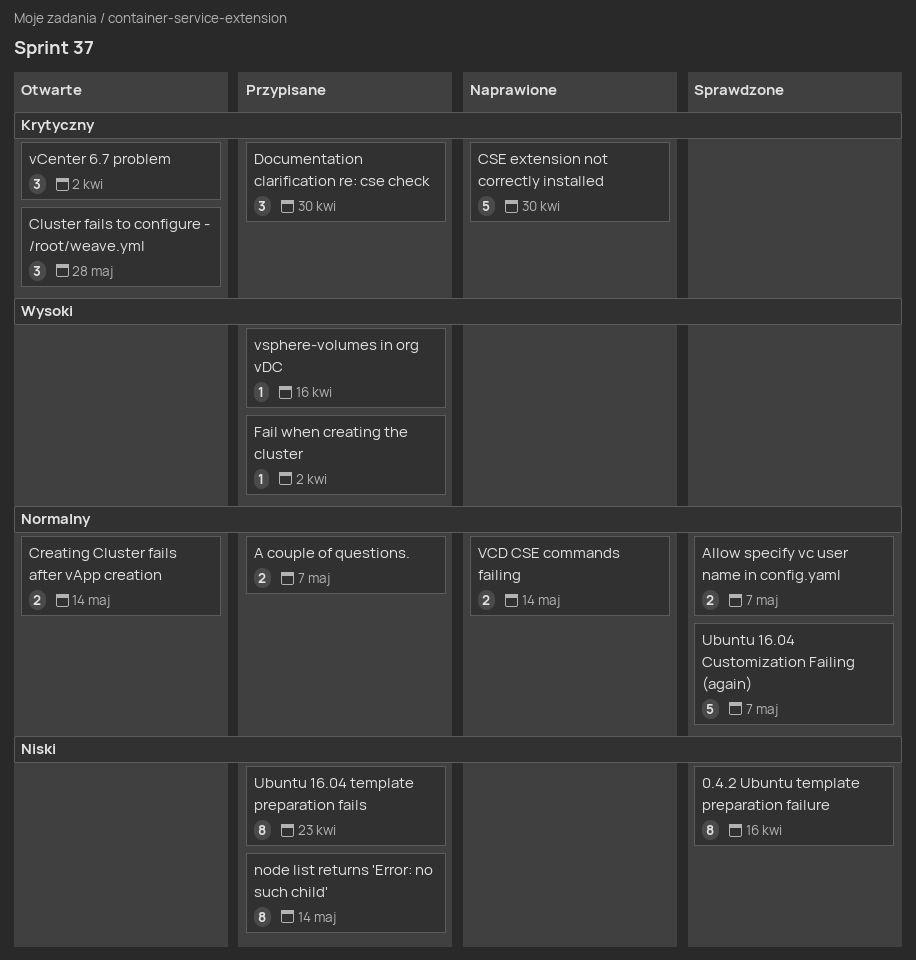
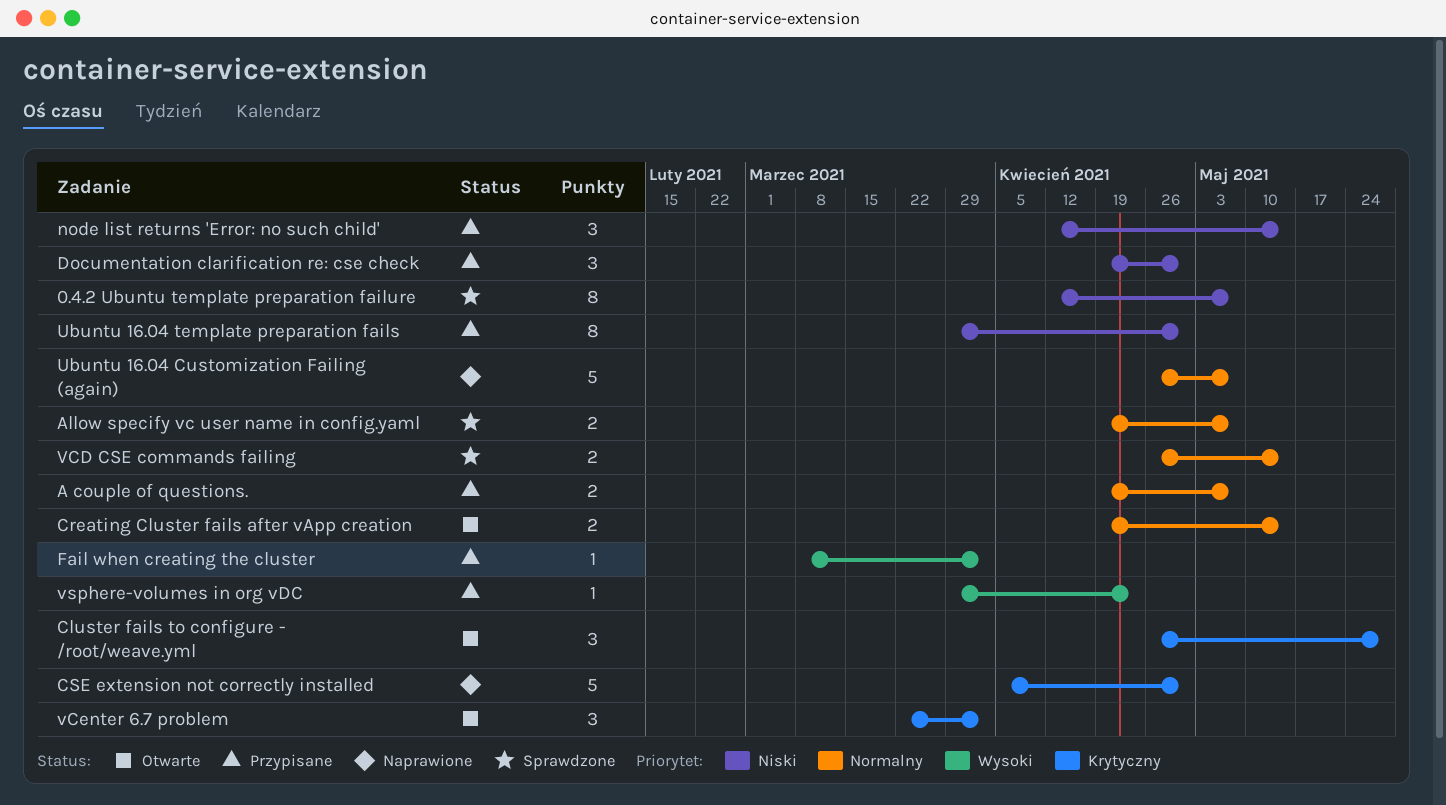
0.4.2 Ubuntu template preparation failure, due: Apr 16 -> May 7
Documentation clarification re: cse check, priority: Krytyczny -> Niski
node list returns 'Error: no such child', estimate: 8 -> 3
Ubuntu 16.04 Customization Failing (again), status: Sprawdzone -> Naprawione
Ubuntu 16.04 template preparation fails, due: Apr 23 -> Apr 30
VCD CSE commands failing, status: Naprawione -> Sprawdzone
vsphere-volumes in org vDC, due: Apr 16 -> Apr 23

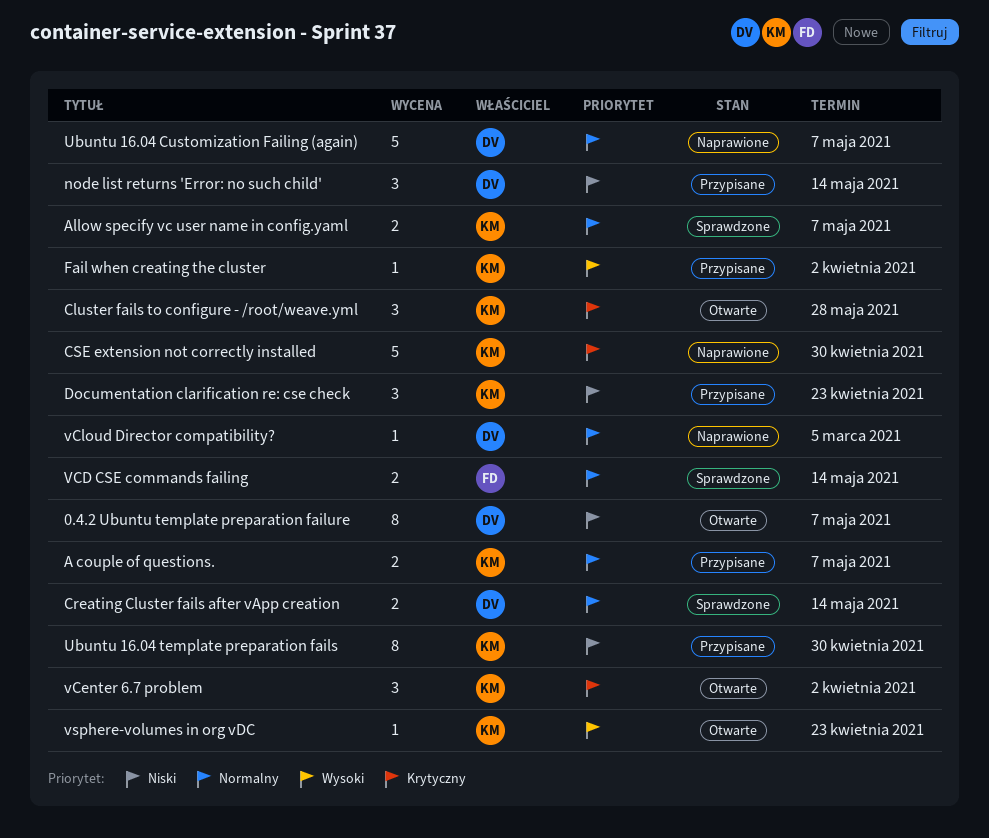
0.4.2 Ubuntu template preparation failure, status: Sprawdzone -> Otwarte
Creating Cluster fails after vApp creation, status: Otwarte -> Sprawdzone
Documentation clarification re: cse check, due: Apr 30 -> Apr 23
vCloud Director compatibility?: none -> present
vsphere-volumes in org vDC, status: Przypisane -> Otwarte

